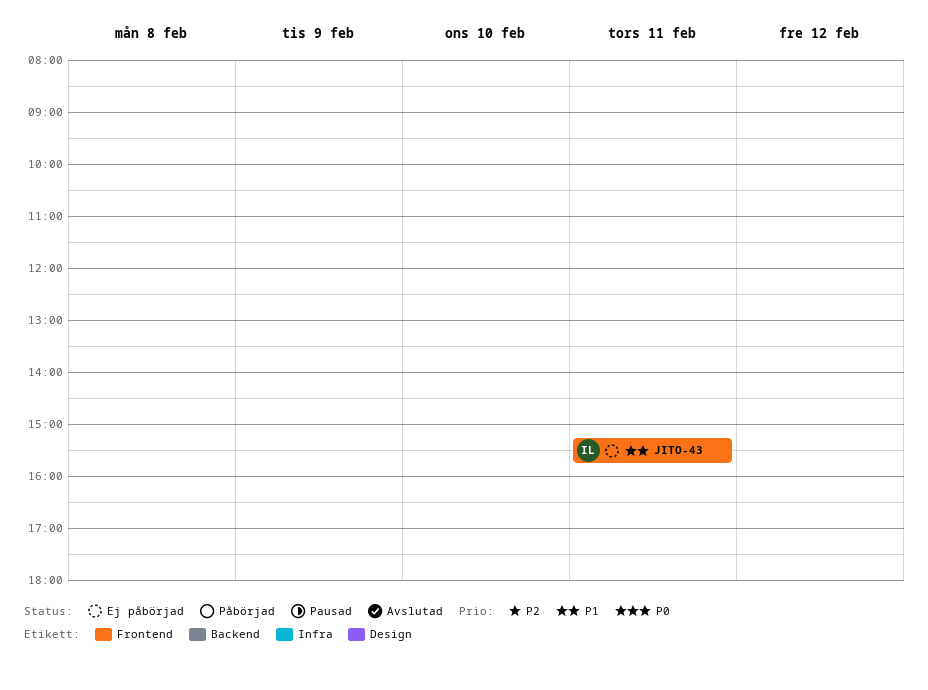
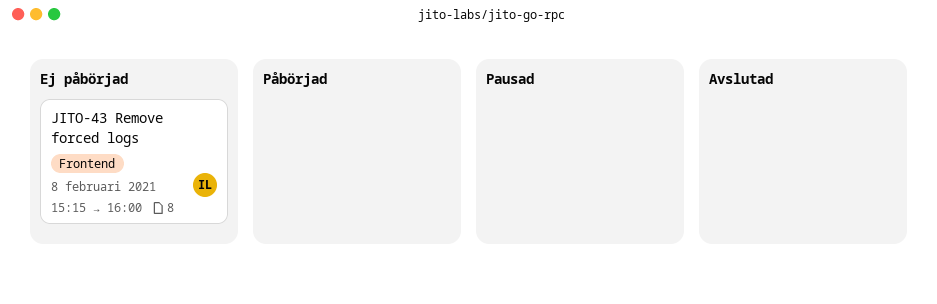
JITO-43, day: Feb 11 -> Feb 8
JITO-43, ends: 15:45 -> 16:00

